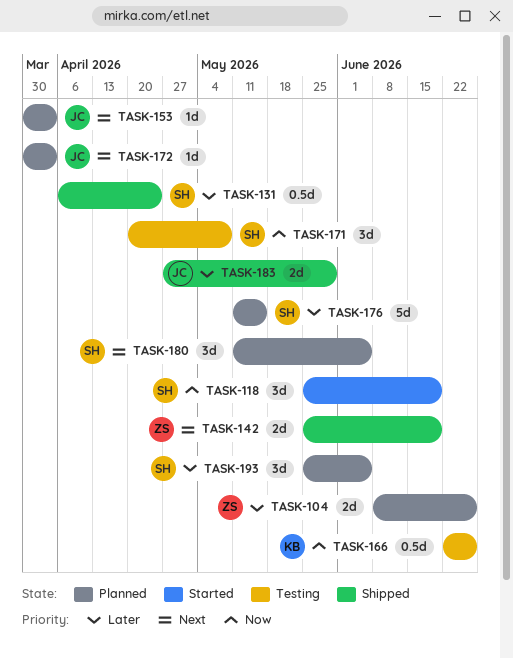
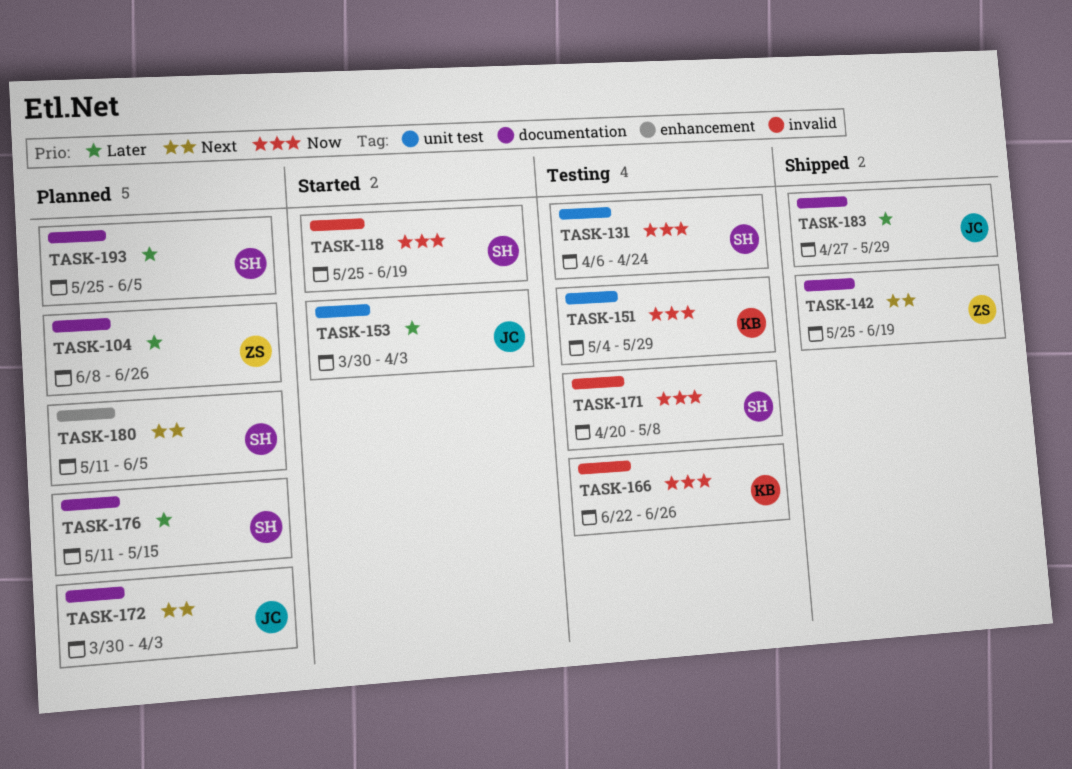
TASK-131, status: Shipped -> Testing
TASK-131, priority: Later -> Now
TASK-151: none -> present
TASK-153, status: Planned -> Started
TASK-153, priority: Next -> Later

